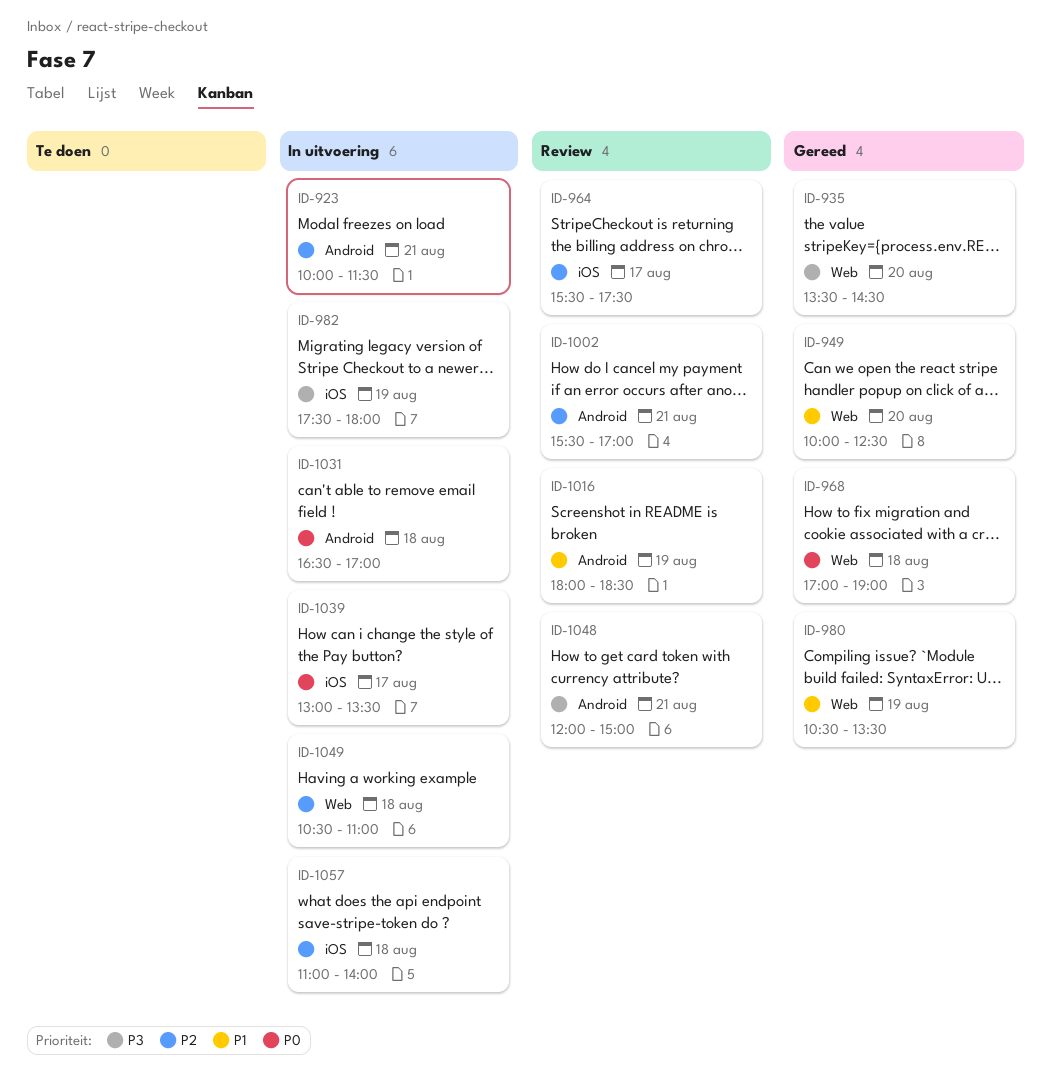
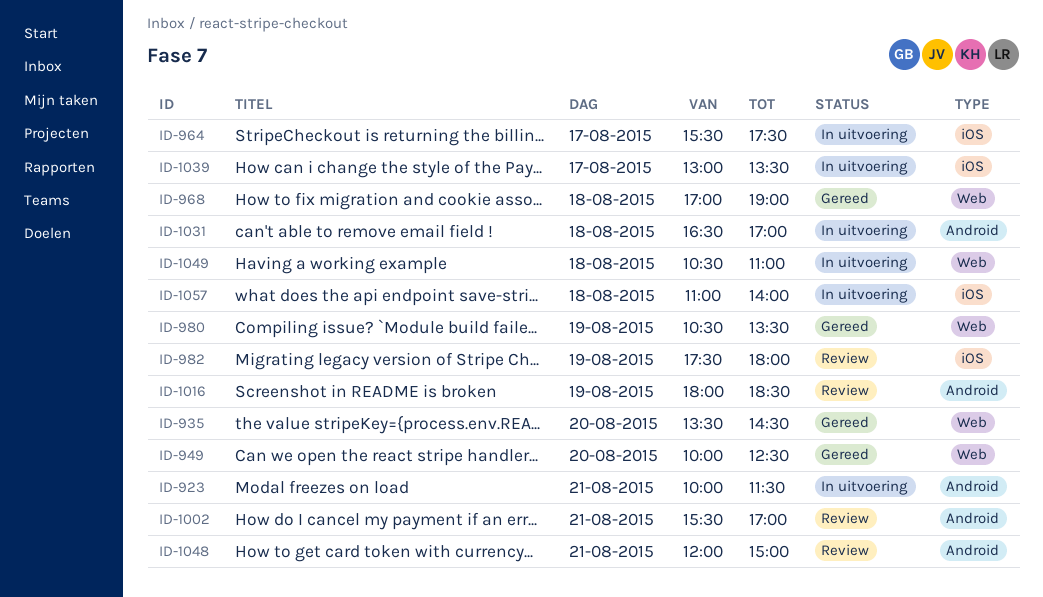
ID-964, status: Review -> In uitvoering
ID-982, status: In uitvoering -> Review

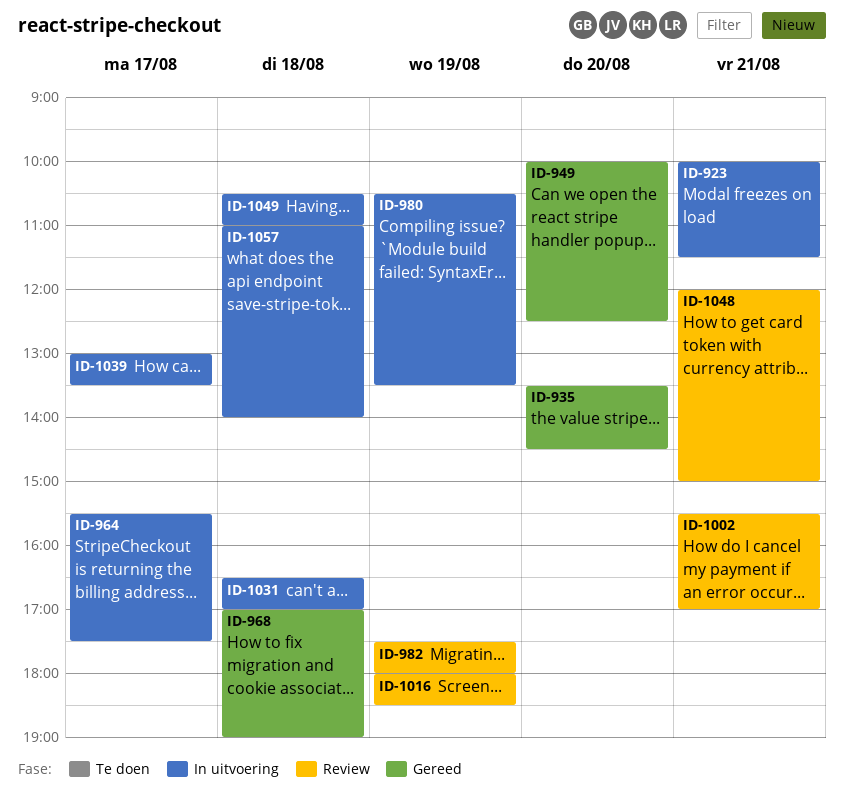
ID-980, status: Gereed -> In uitvoering

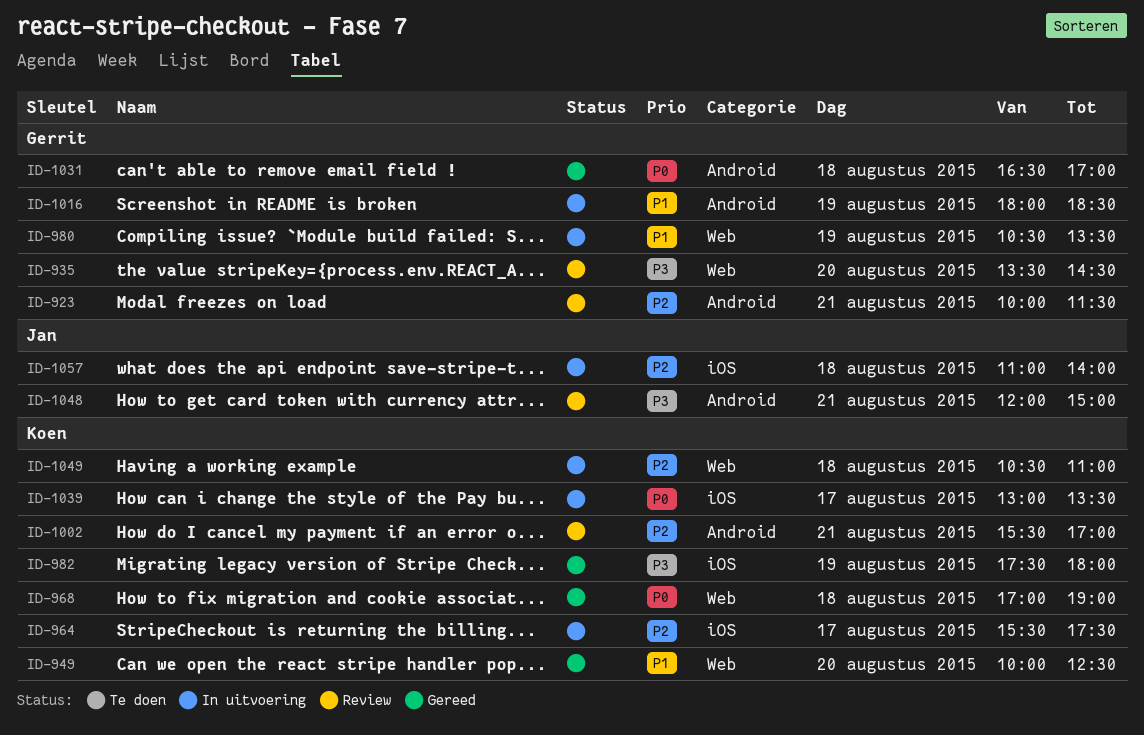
ID-923, status: In uitvoering -> Review
ID-935, status: Gereed -> Review
ID-982, status: Review -> Gereed
ID-1016, status: Review -> In uitvoering
ID-1031, status: In uitvoering -> Gereed

